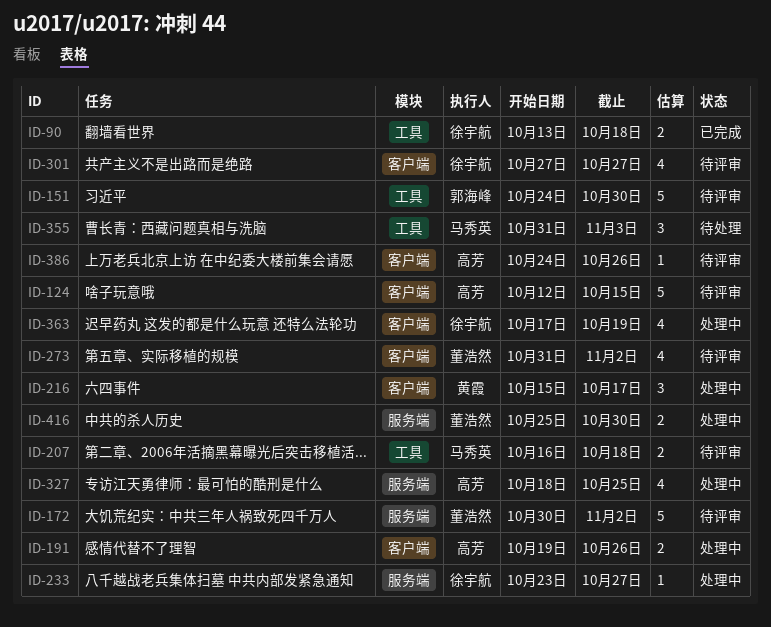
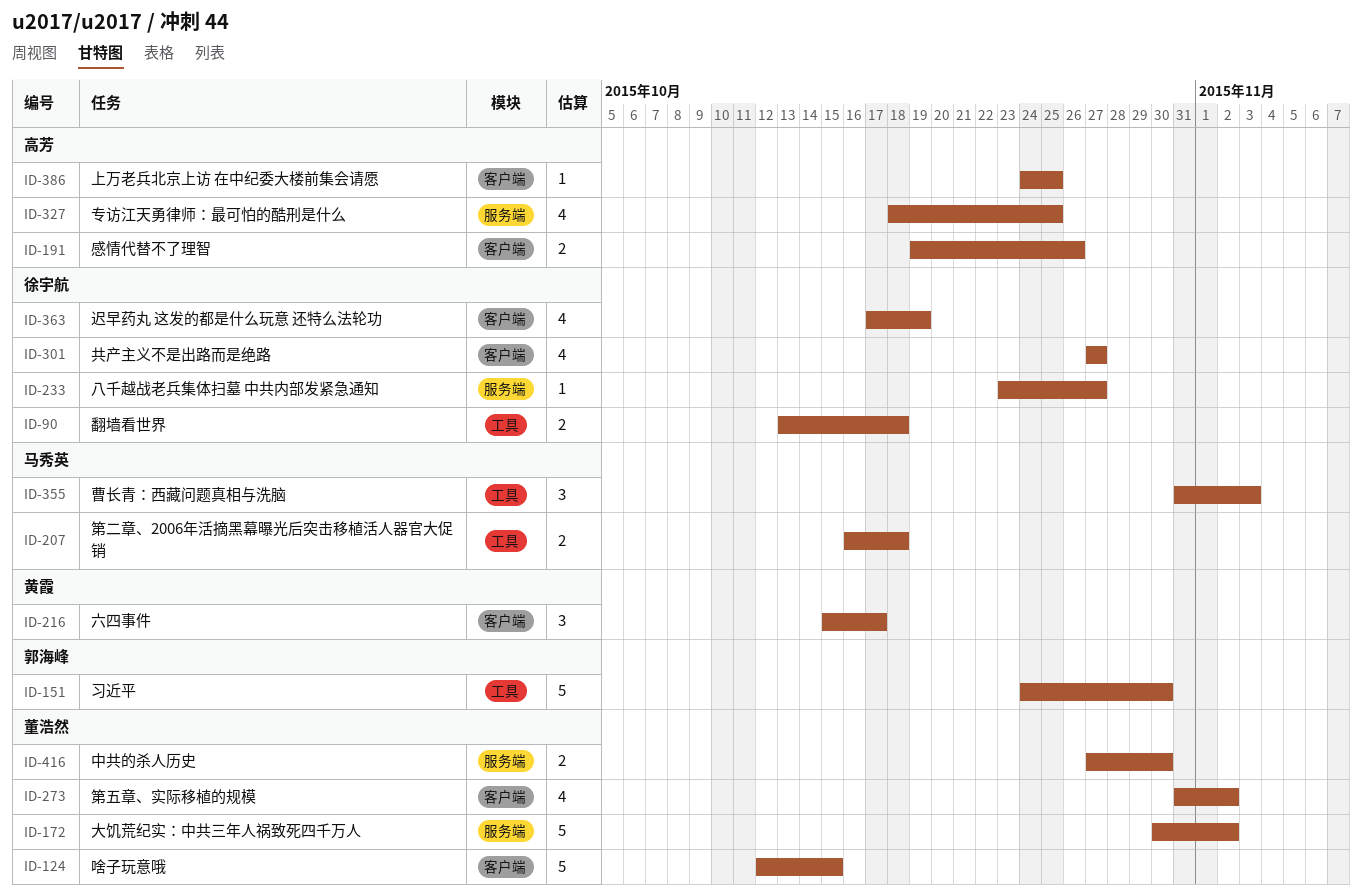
ID-124, owner: 高芳 -> 董浩然
ID-386, due: Oct 26 -> Oct 25
ID-416, start: Oct 25 -> Oct 27

